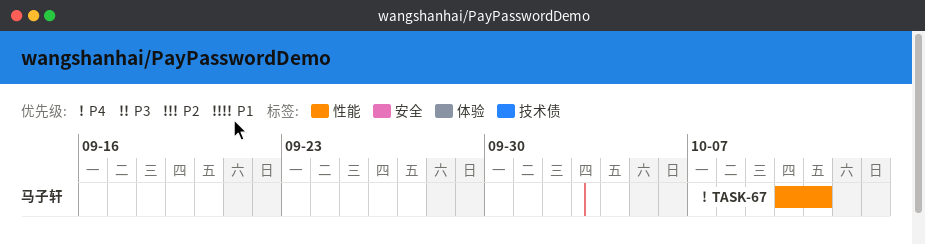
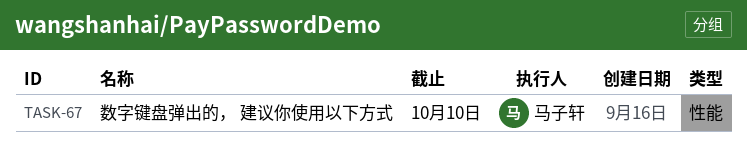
TASK-67, due: Oct 11 -> Oct 10

